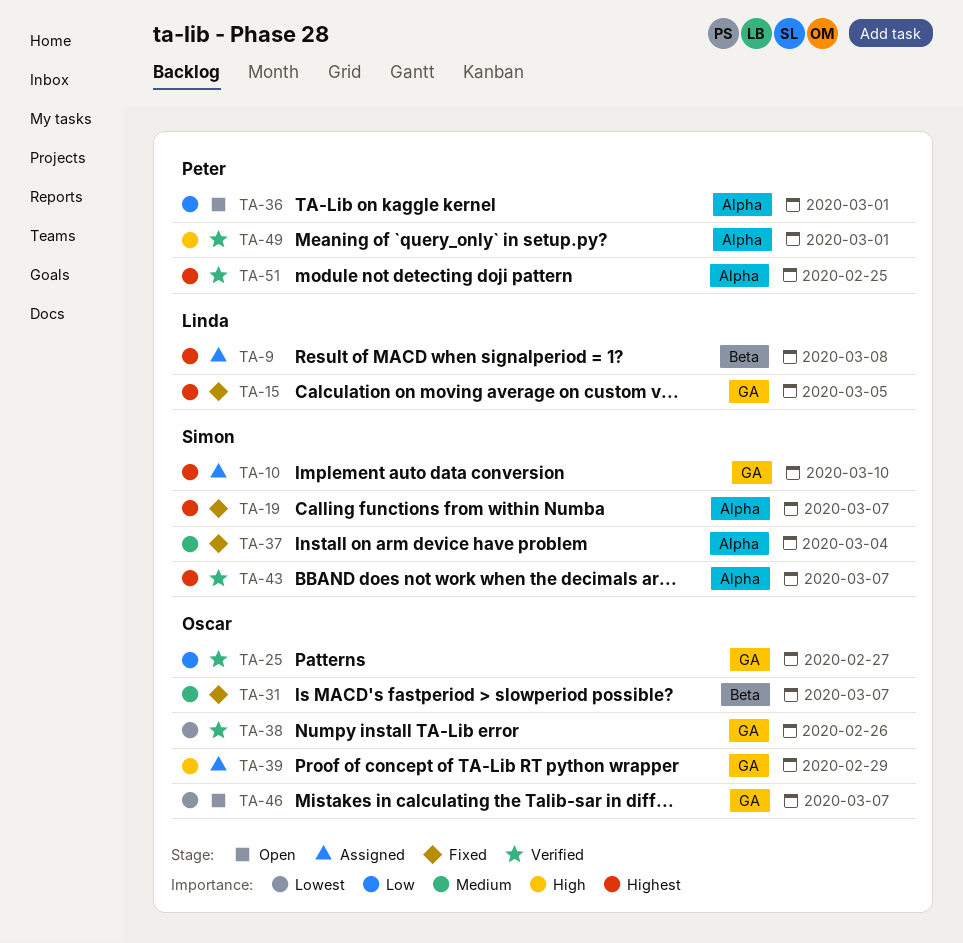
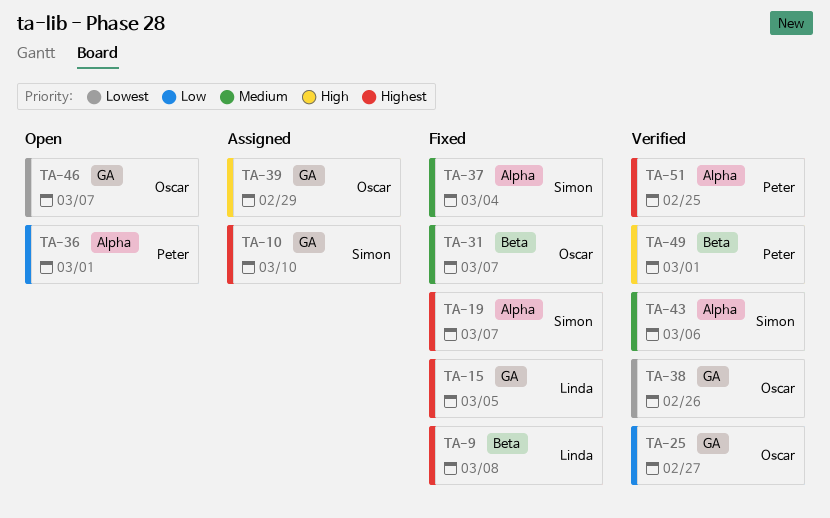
TA-9, status: Assigned -> Fixed
TA-43, priority: Highest -> Medium
TA-43, due: Mar 7 -> Mar 6
TA-49, label: Alpha -> Beta

